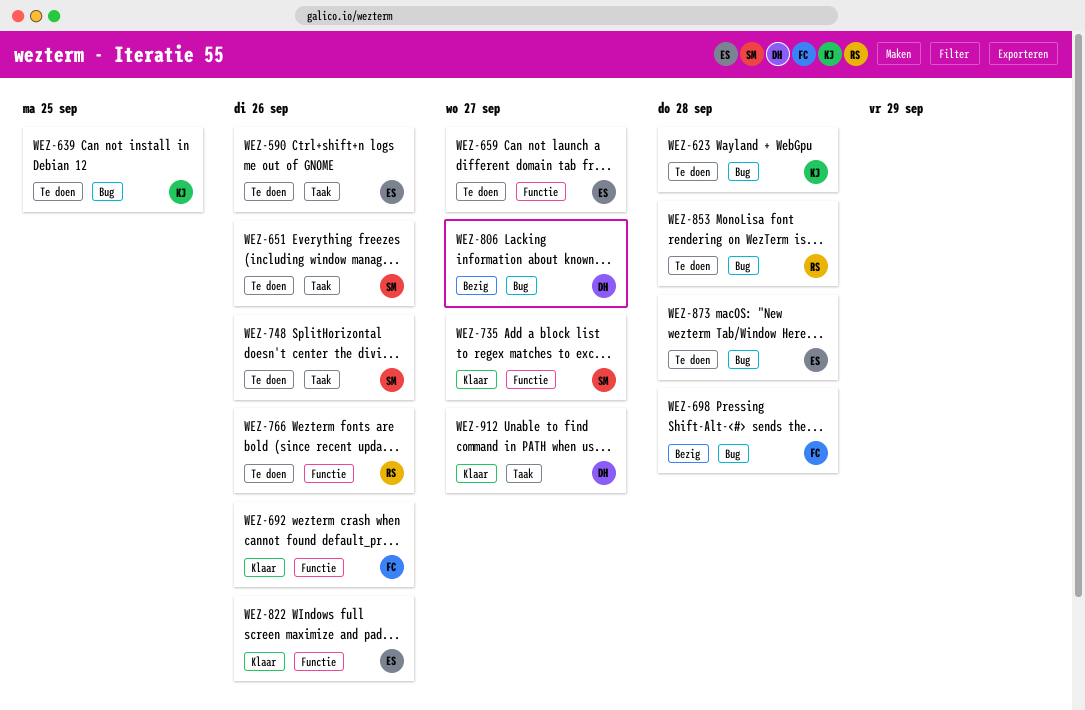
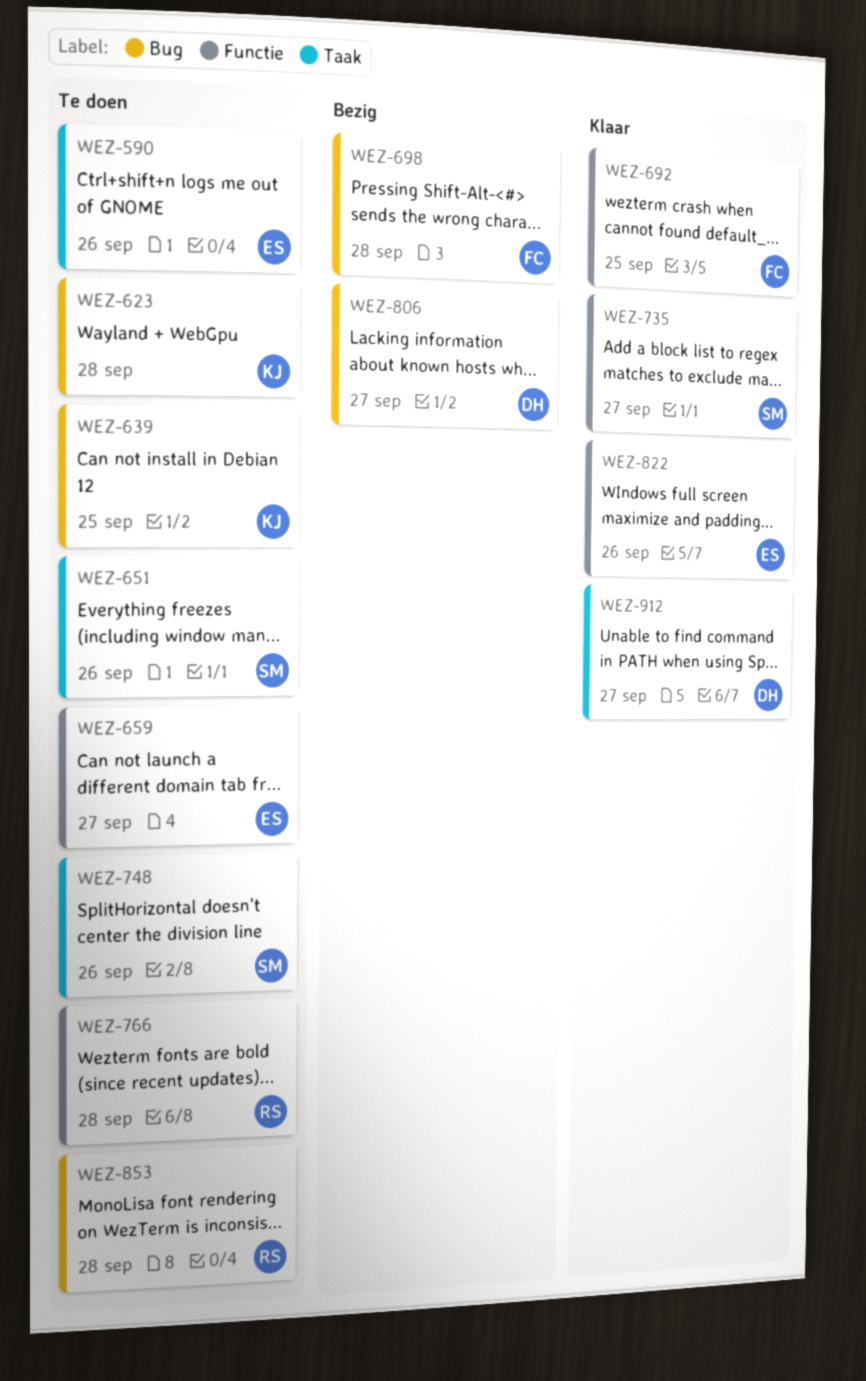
WEZ-692, due: Sep 26 -> Sep 25
WEZ-766, due: Sep 26 -> Sep 28
WEZ-873: present -> none

